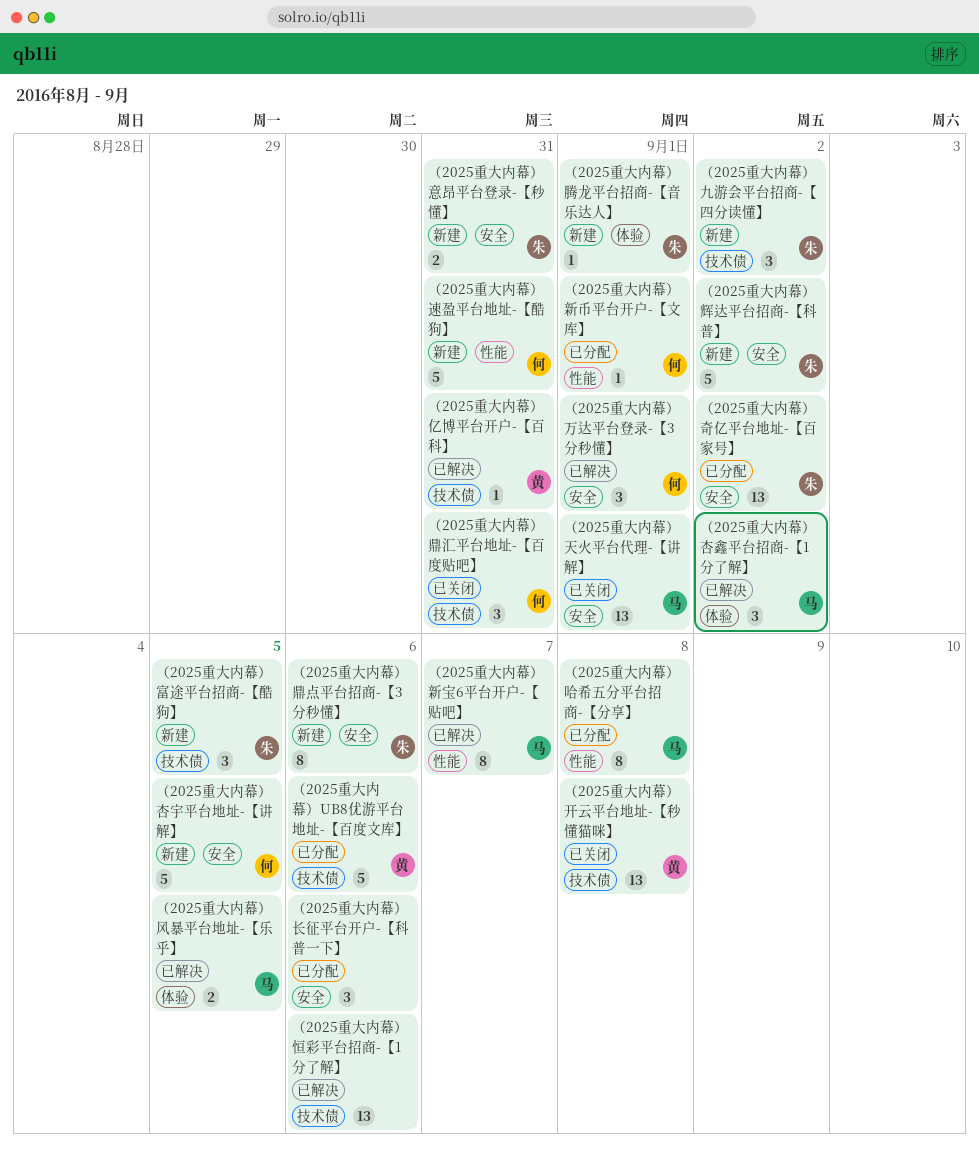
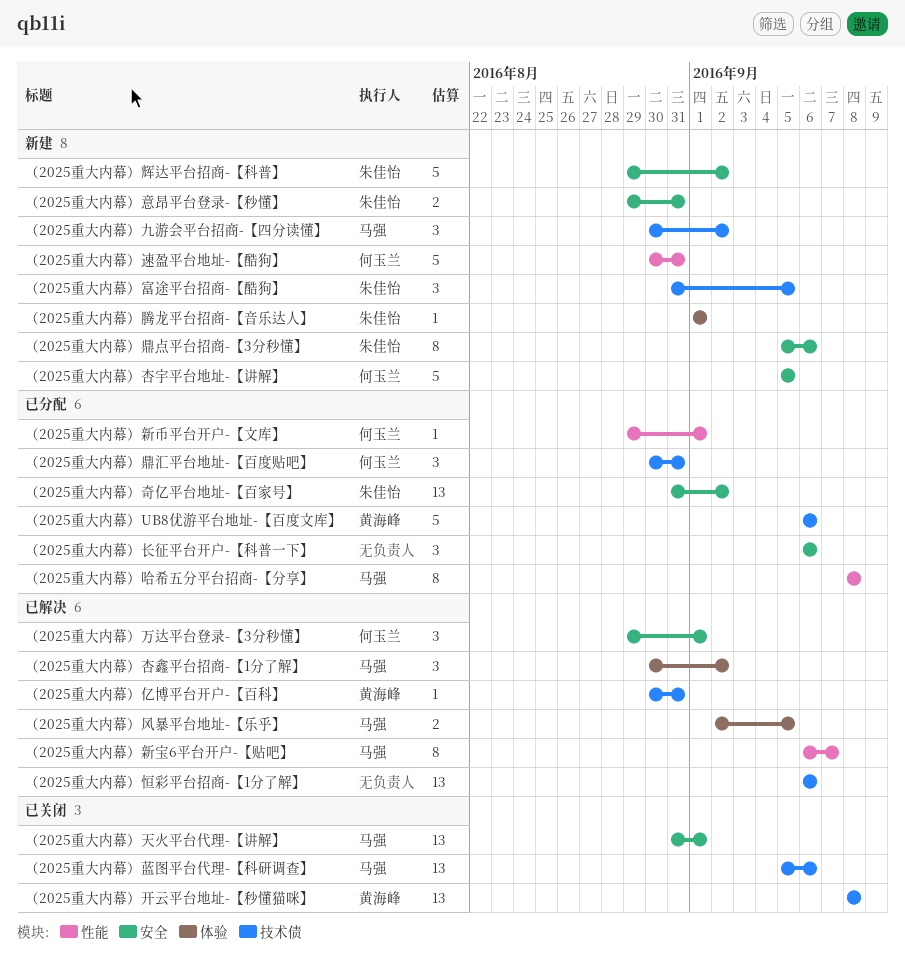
（2025重大内幕）九游会平台招商-【四分读懂】, owner: 朱佳怡 -> 马强
（2025重大内幕）蓝图平台代理-【科研调查】: none -> present
（2025重大内幕）鼎汇平台地址-【百度贴吧】, status: 已关闭 -> 已分配

